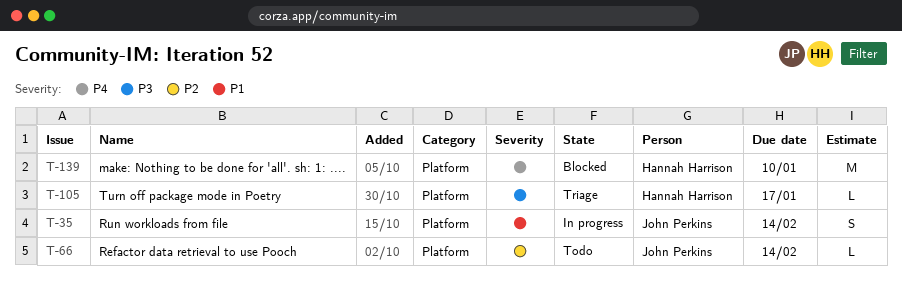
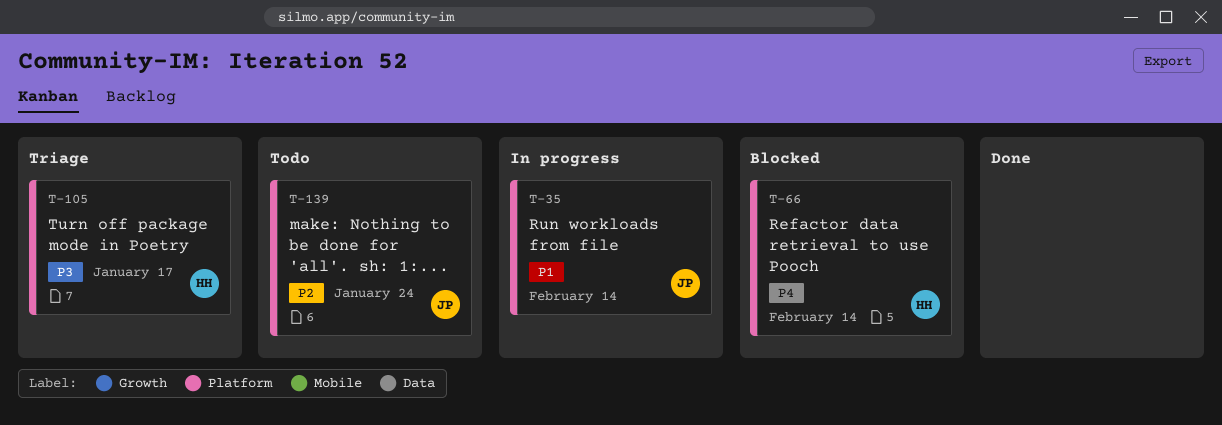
T-66, status: Todo -> Blocked
T-66, owner: John Perkins -> Hannah Harrison
T-66, priority: P2 -> P4
T-139, status: Blocked -> Todo
T-139, owner: Hannah Harrison -> John Perkins
T-139, priority: P4 -> P2
T-139, due: Jan 10 -> Jan 24

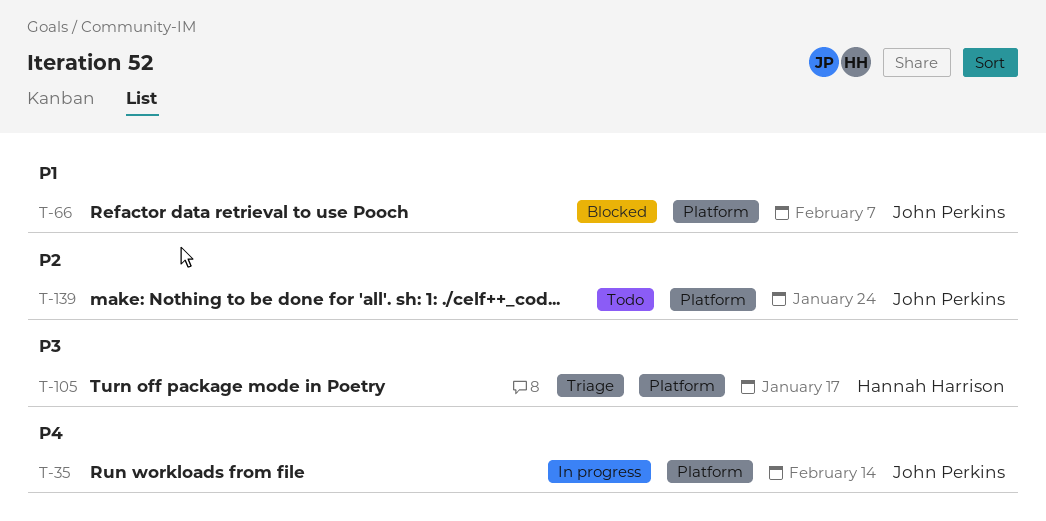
T-35, priority: P1 -> P4
T-66, owner: Hannah Harrison -> John Perkins
T-66, priority: P4 -> P1
T-66, due: Feb 14 -> Feb 7

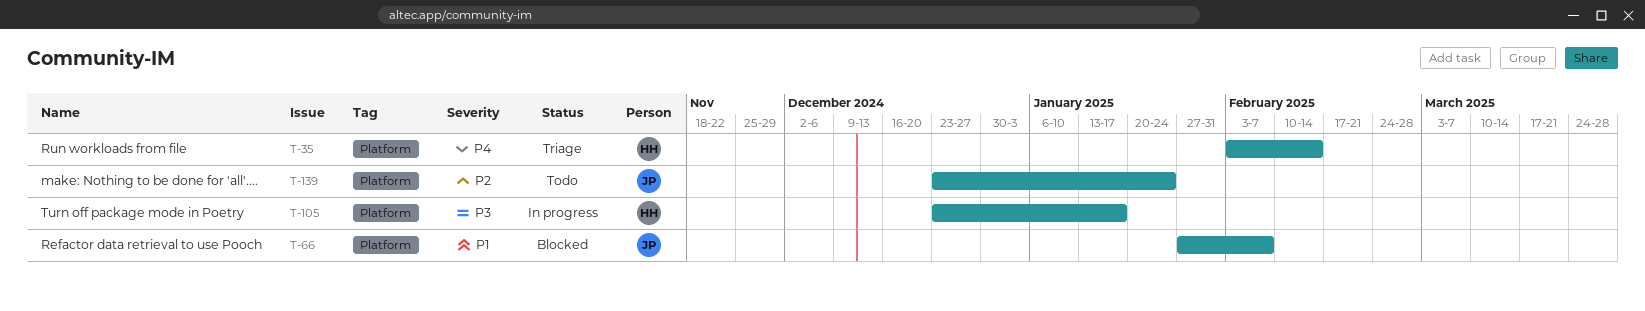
T-35, status: In progress -> Triage
T-35, owner: John Perkins -> Hannah Harrison
T-105, status: Triage -> In progress

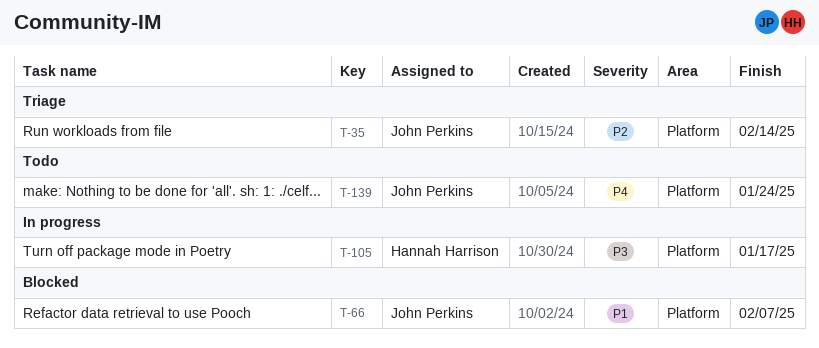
T-35, owner: Hannah Harrison -> John Perkins
T-35, priority: P4 -> P2
T-139, priority: P2 -> P4

